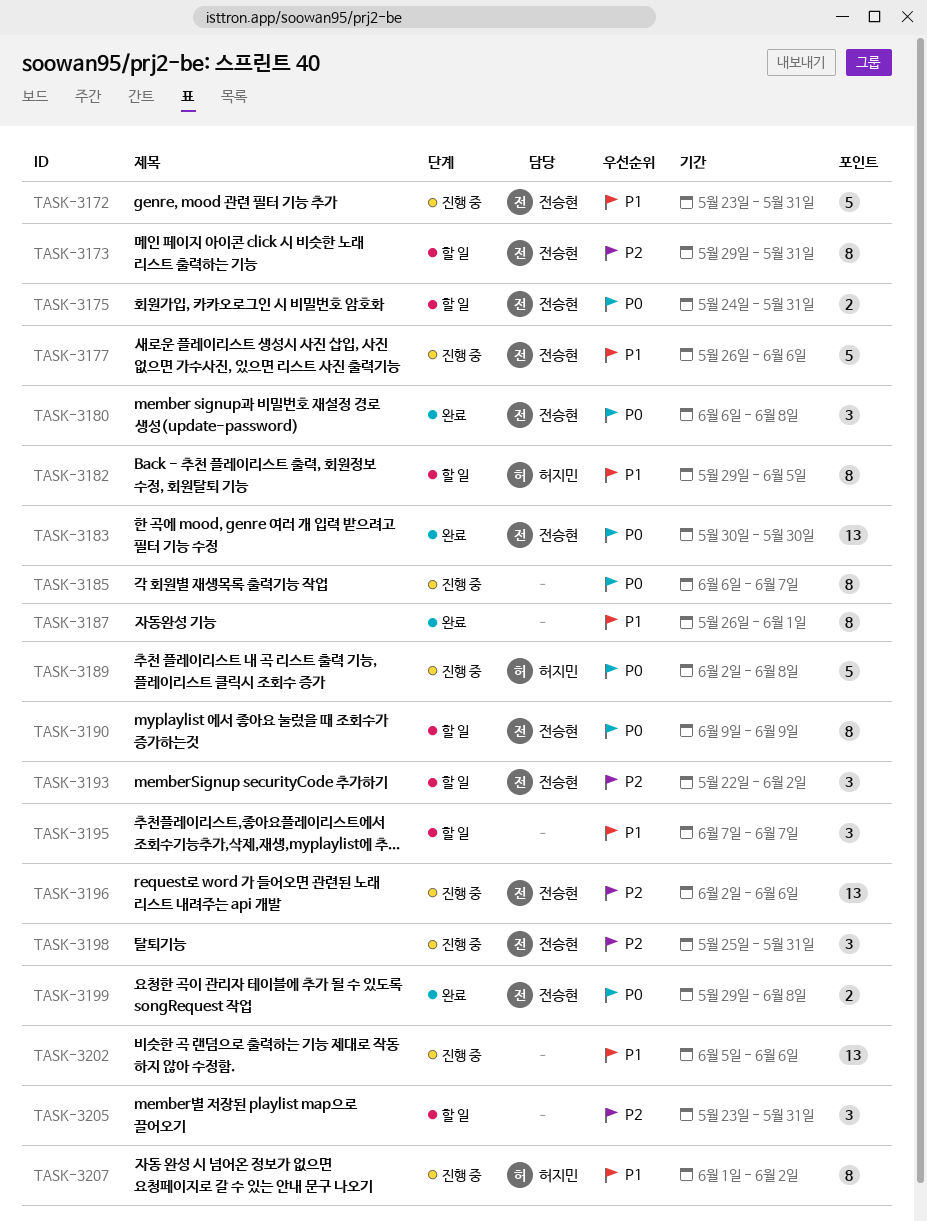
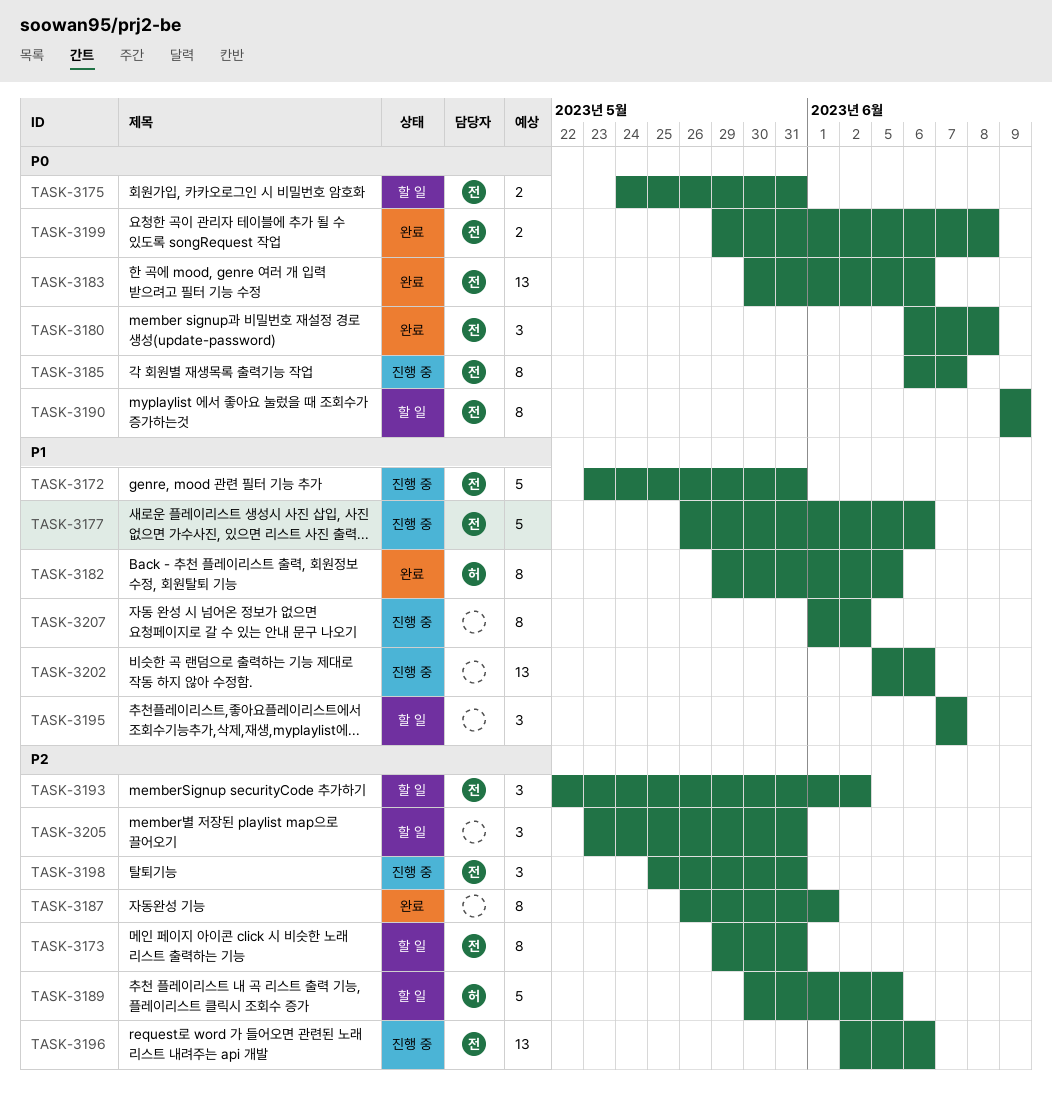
TASK-3182, status: 할 일 -> 완료
TASK-3183, due: May 30 -> Jun 6
TASK-3185, owner: none -> 전승현
TASK-3187, priority: P1 -> P2
TASK-3189, status: 진행 중 -> 할 일
TASK-3189, priority: P0 -> P2
TASK-3189, start: Jun 2 -> May 30
TASK-3189, due: Jun 8 -> Jun 5
TASK-3207, owner: 허지민 -> none

